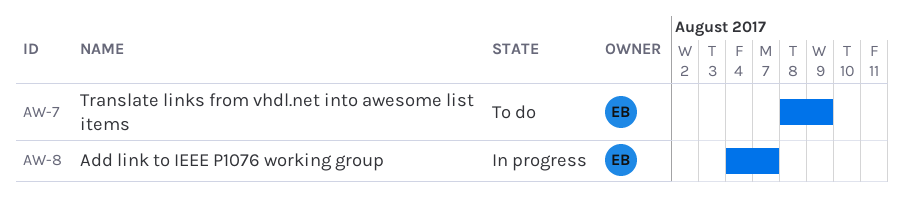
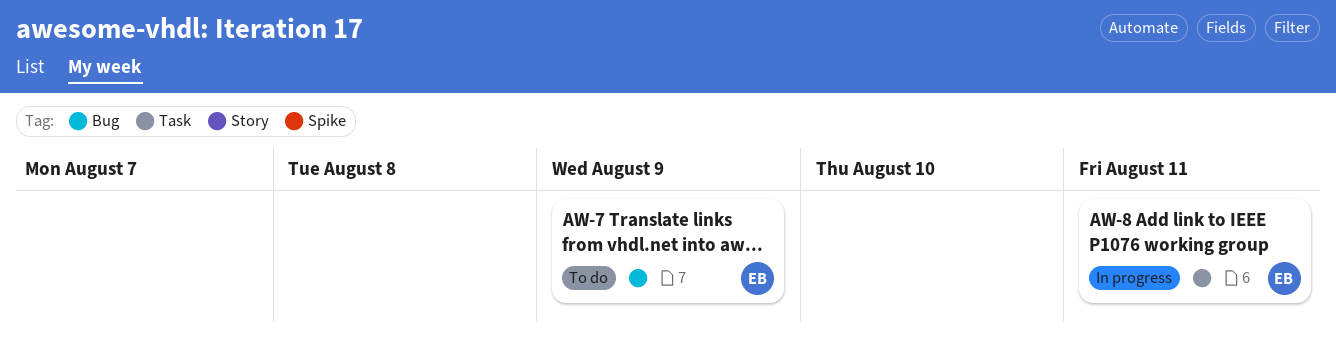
AW-8, due: Aug 7 -> Aug 11

